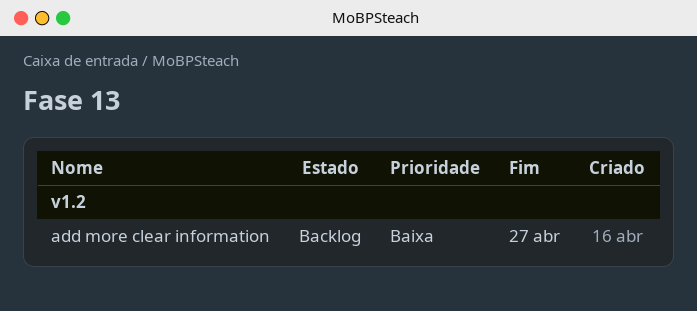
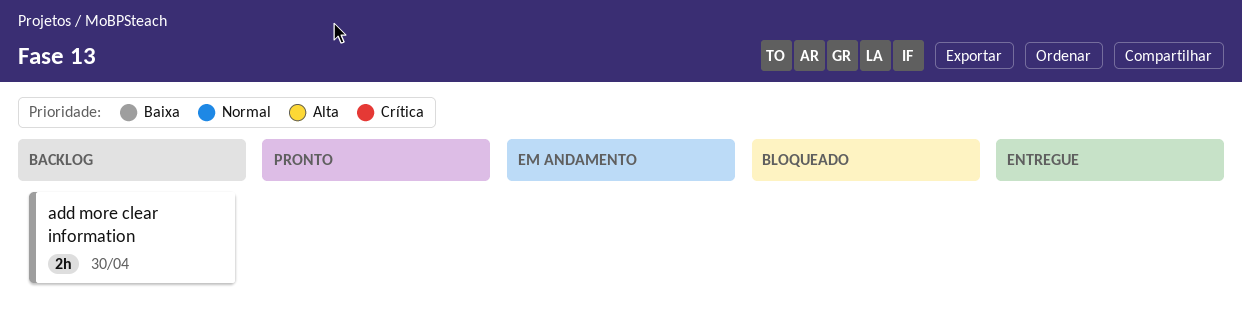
add more clear information, due: Apr 27 -> Apr 30

